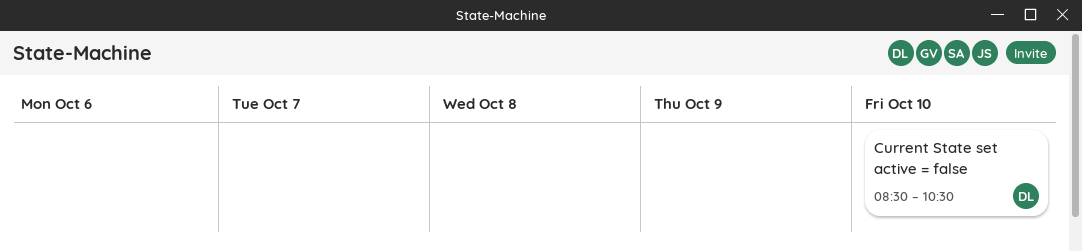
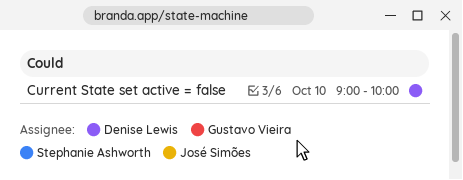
Current State set active = false, begins: 08:30 -> 09:00
Current State set active = false, ends: 10:30 -> 10:00

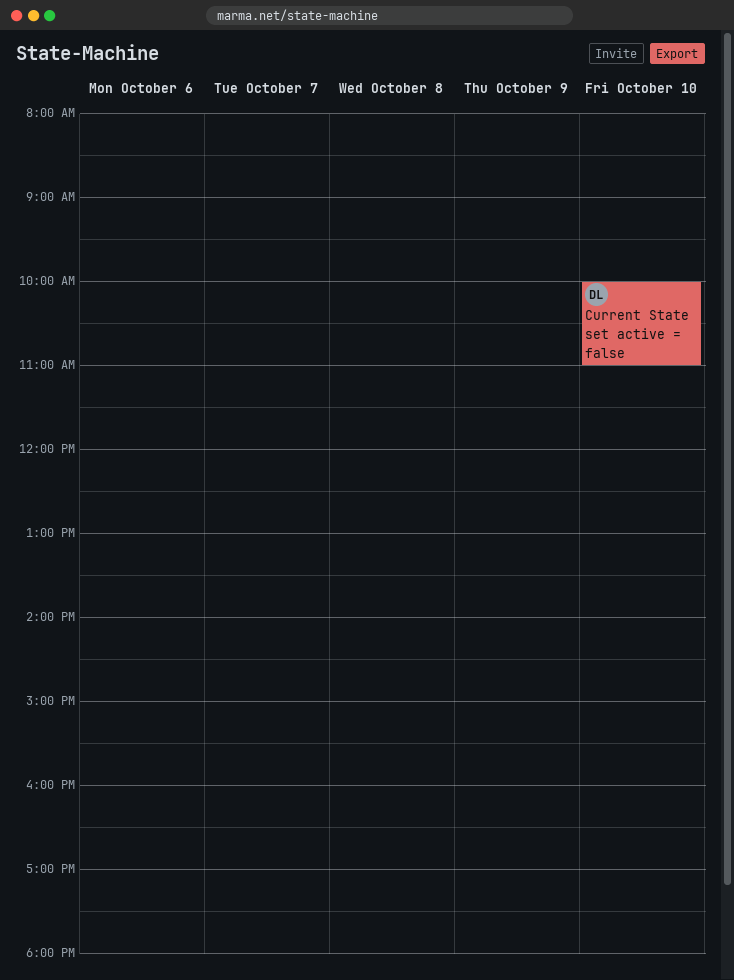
Current State set active = false, begins: 09:00 -> 10:00
Current State set active = false, ends: 10:00 -> 11:00

